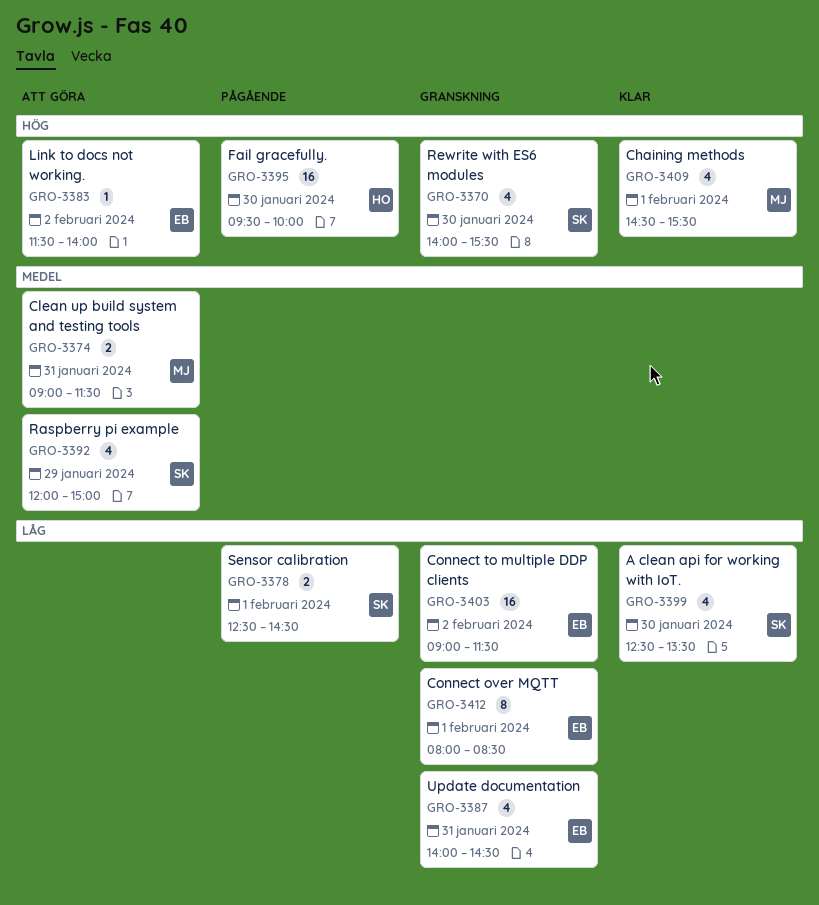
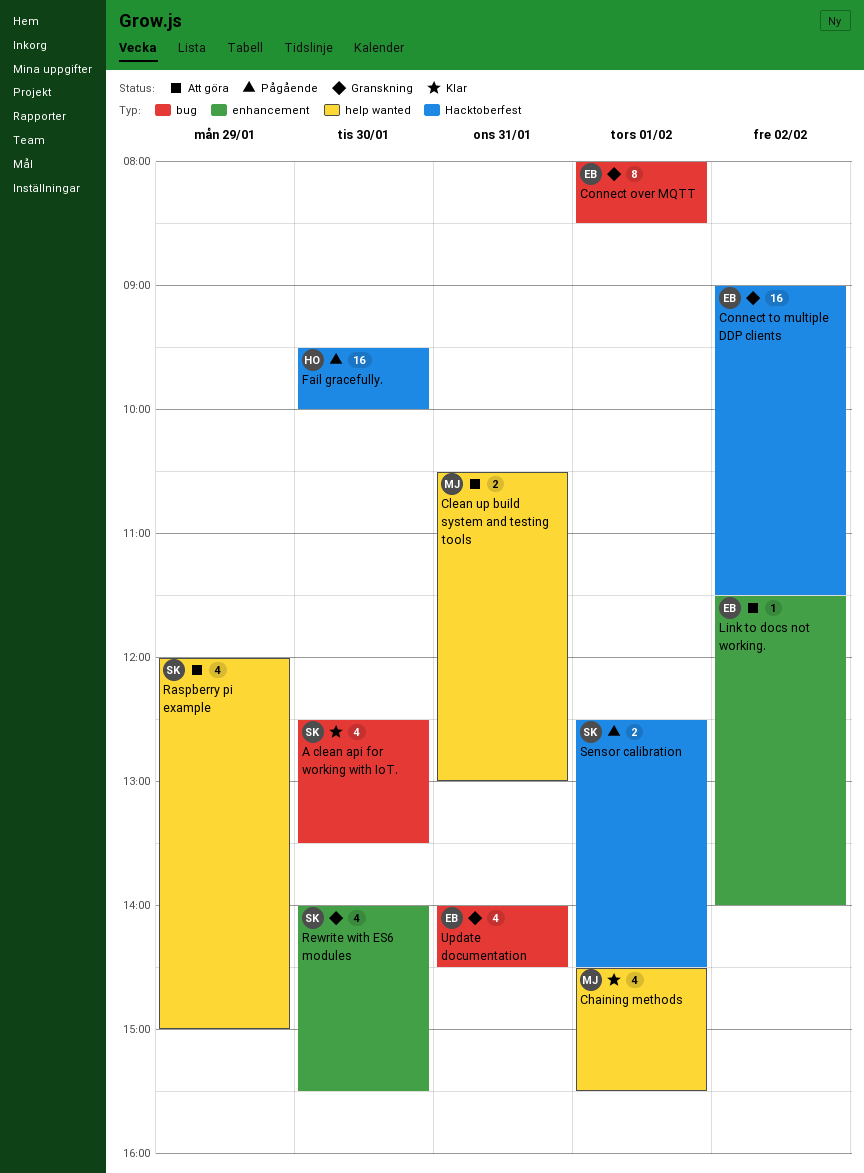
Clean up build system and testing tools, begins: 09:00 -> 10:30
Clean up build system and testing tools, ends: 11:30 -> 13:00

